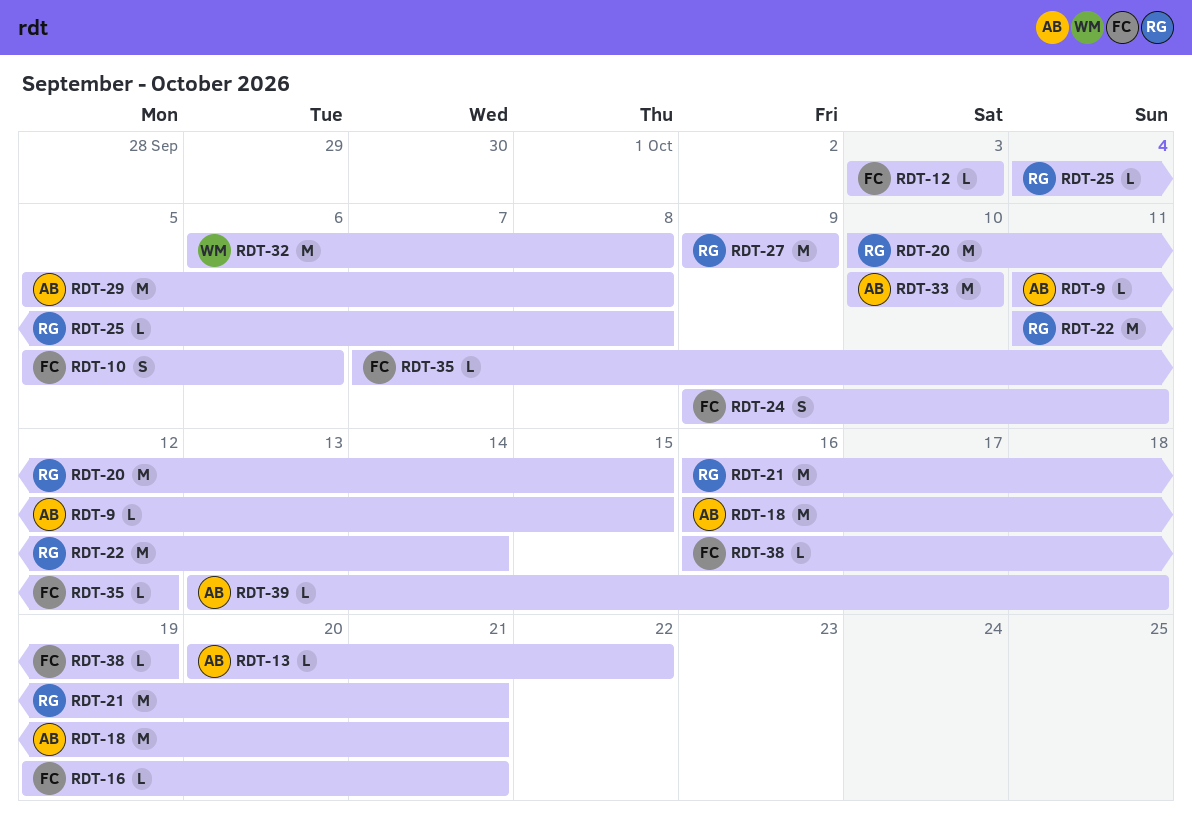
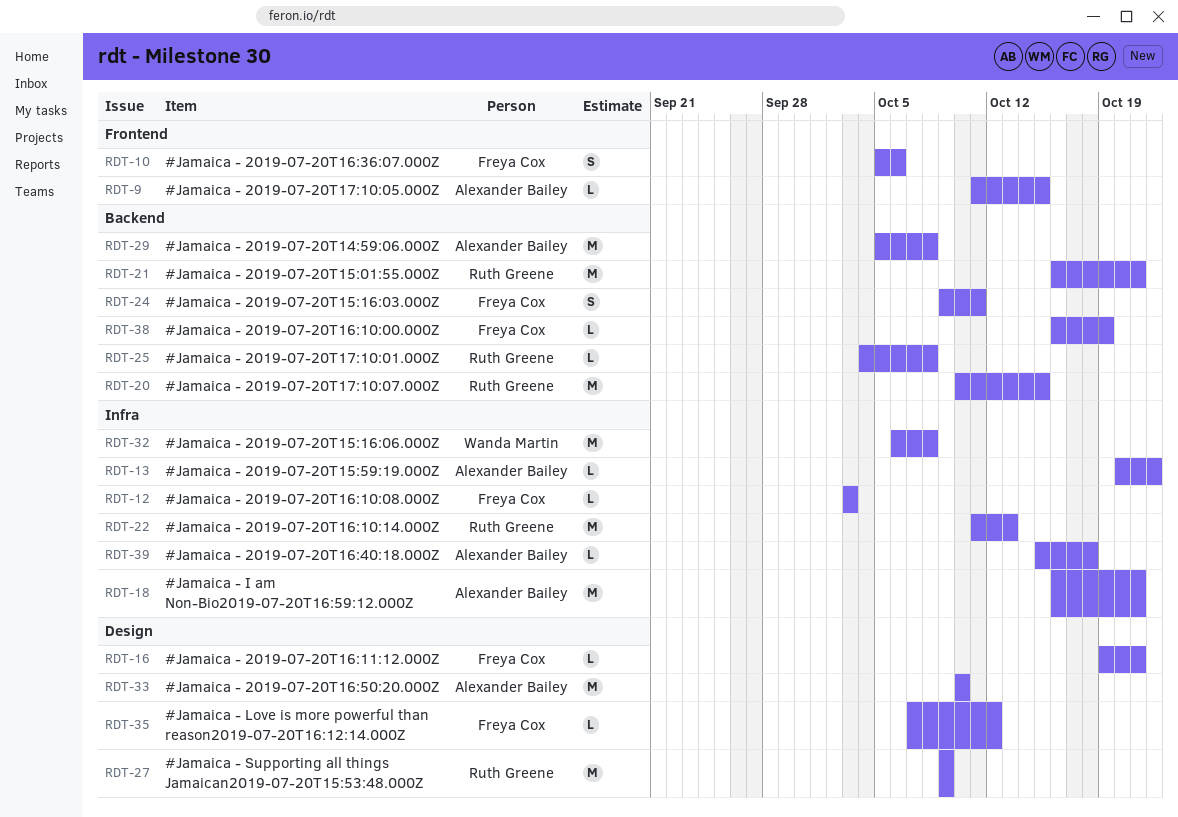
RDT-22, due: Oct 14 -> Oct 13
RDT-39, start: Oct 13 -> Oct 15

